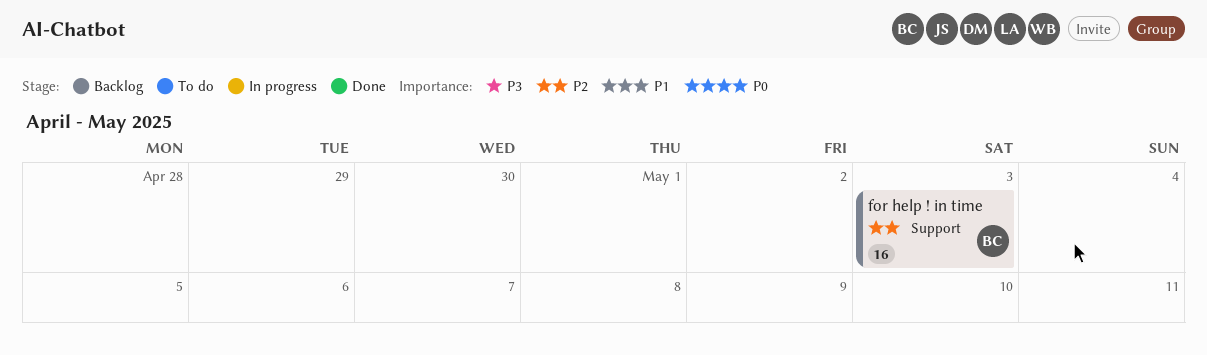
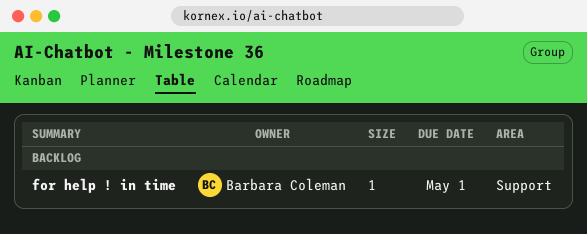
for help ! in time, estimate: 16 -> 1
for help ! in time, due: May 3 -> May 1

